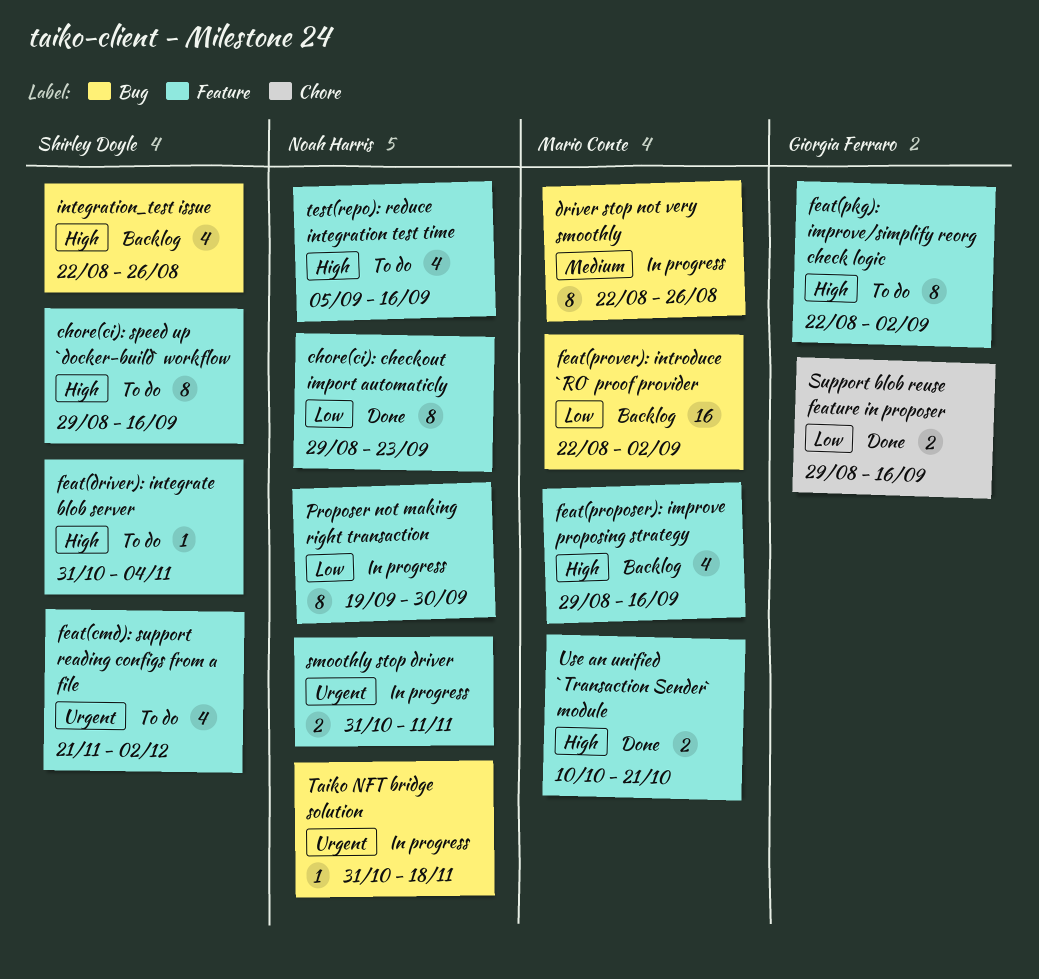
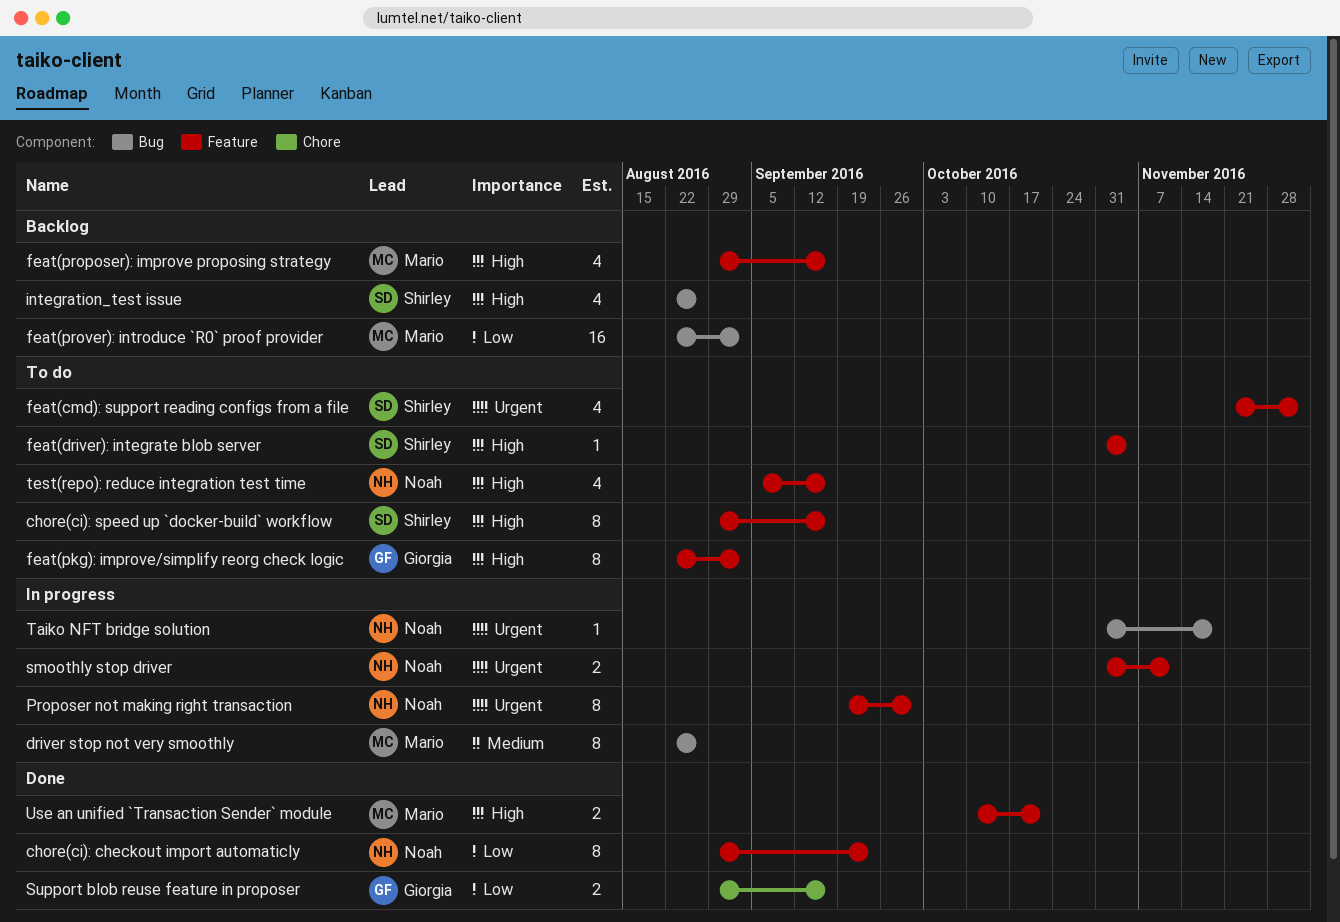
Proposer not making right transaction, priority: Low -> Urgent

